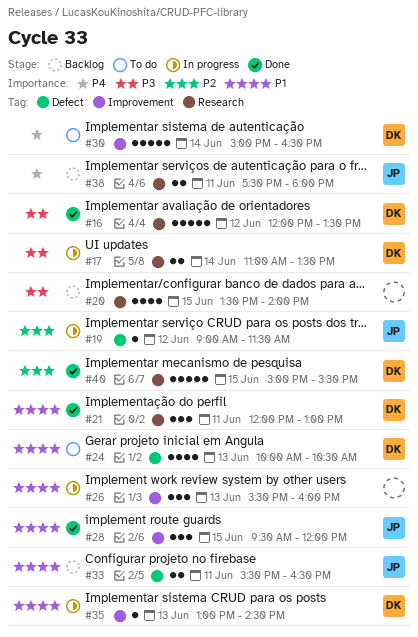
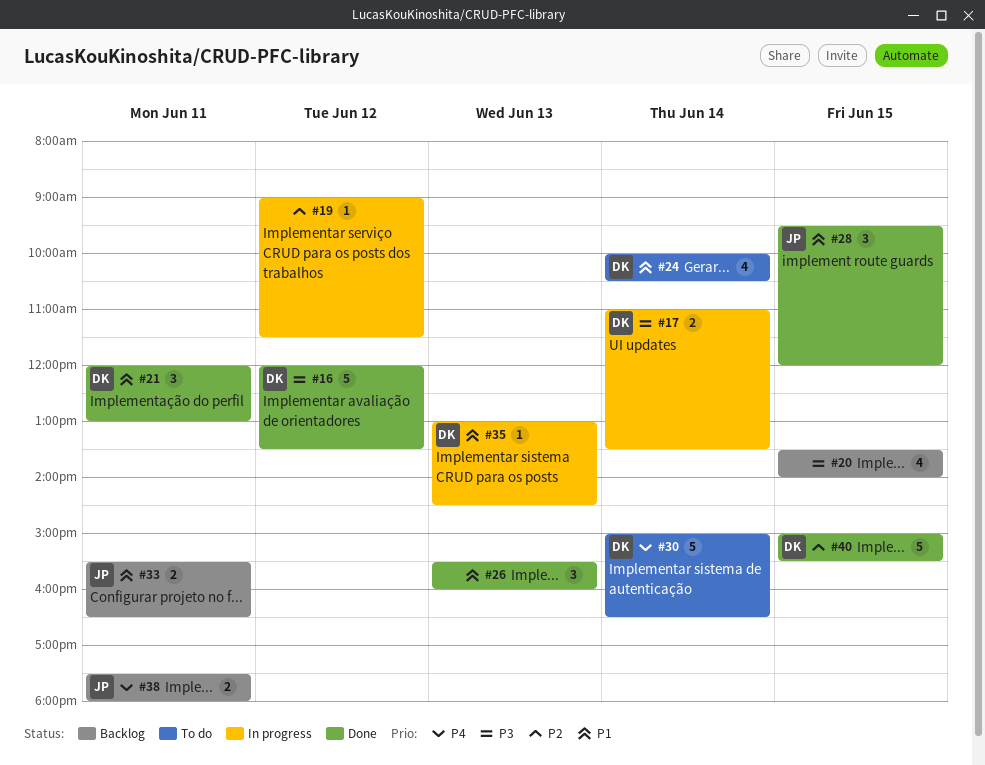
#19, owner: JP -> none
#24, day: Jun 13 -> Jun 14
#26, status: In progress -> Done

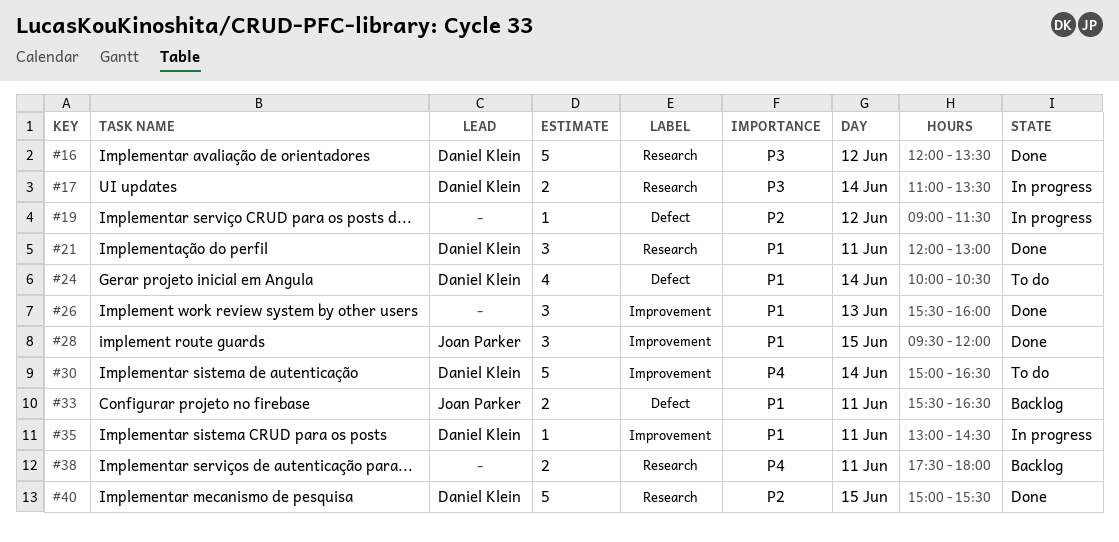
#20: present -> none
#35, day: Jun 13 -> Jun 11
#38, owner: Joan Parker -> none

